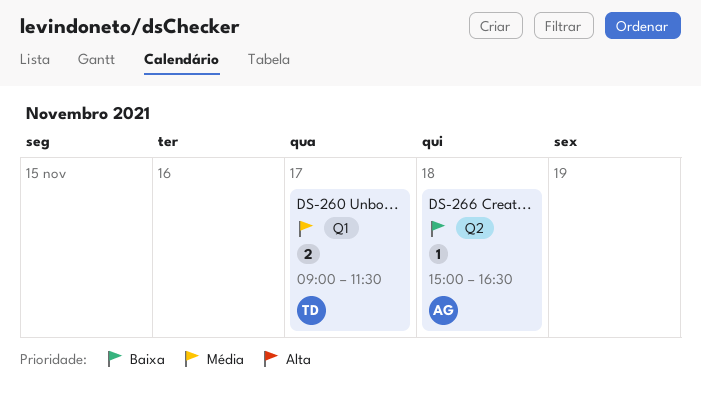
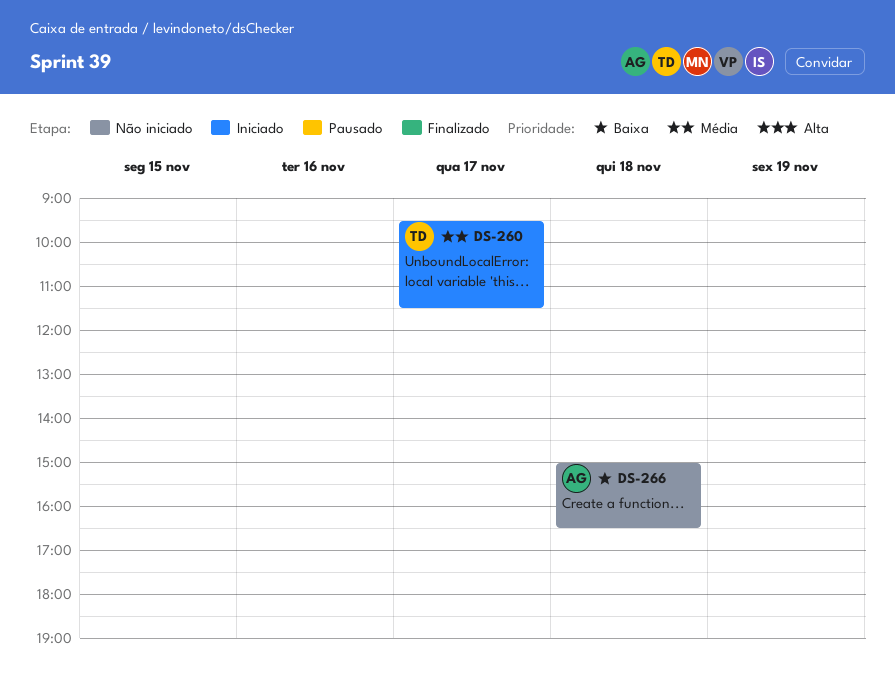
DS-260, begins: 09:00 -> 09:30

